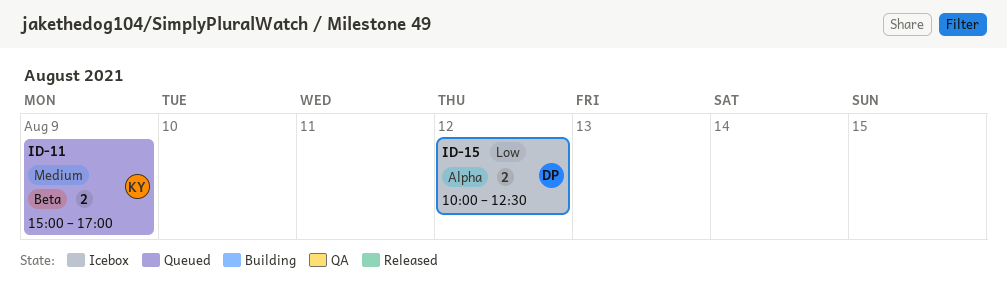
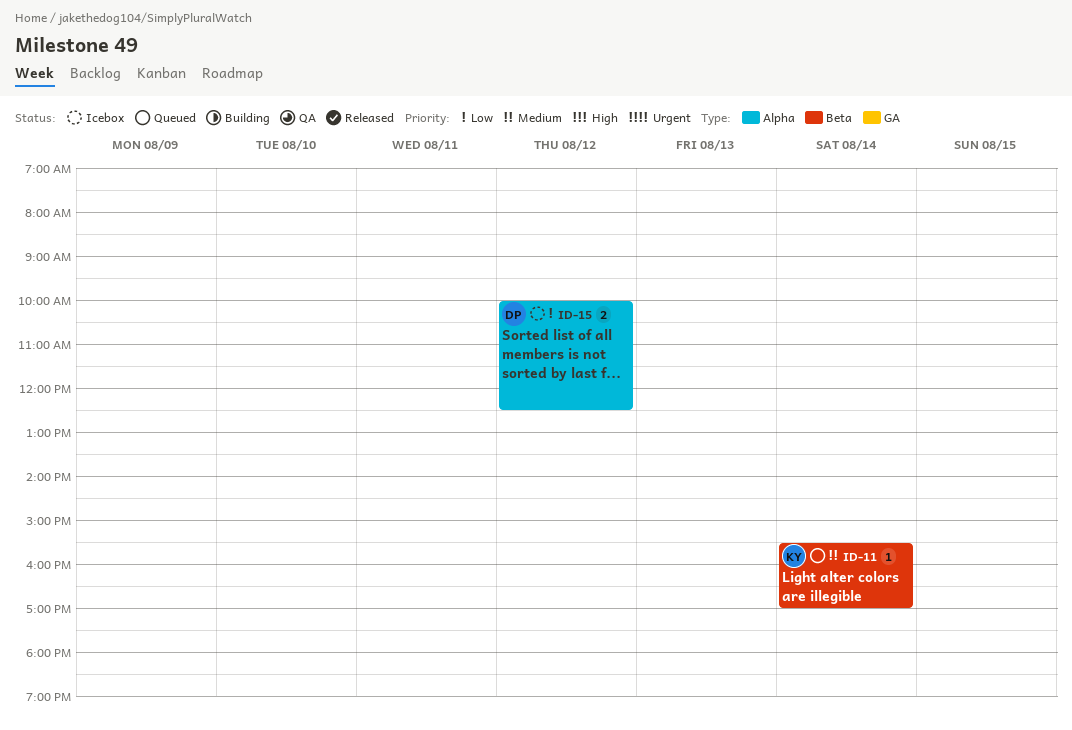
ID-11, estimate: 2 -> 1
ID-11, day: Aug 9 -> Aug 14
ID-11, begins: 15:00 -> 15:30

